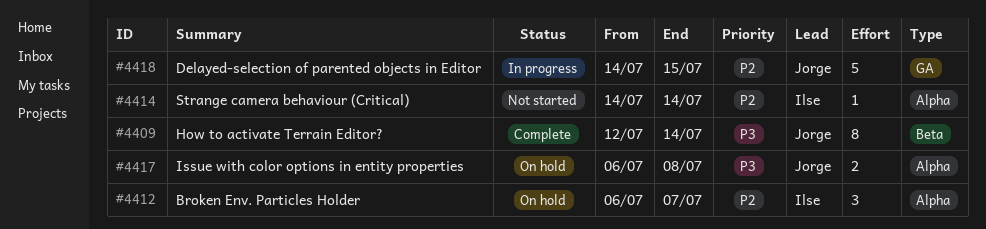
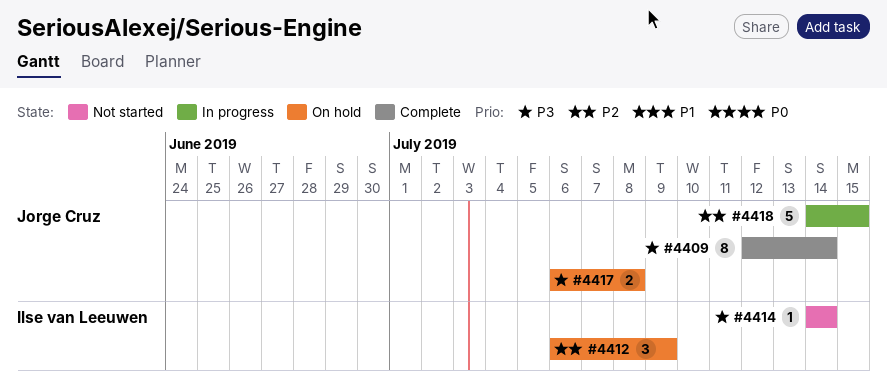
#4412, due: Jul 7 -> Jul 9
#4414, priority: P2 -> P3

